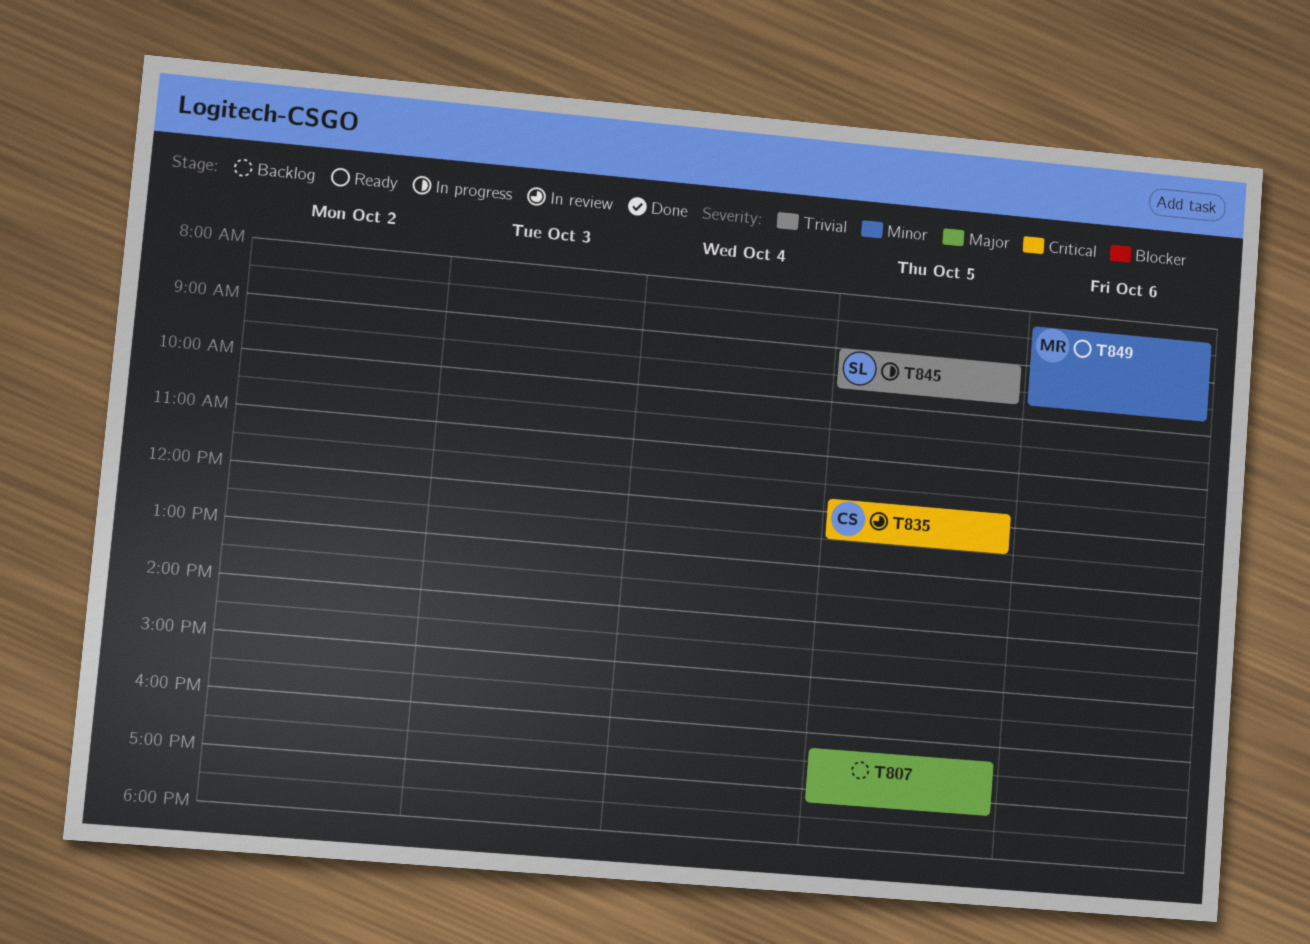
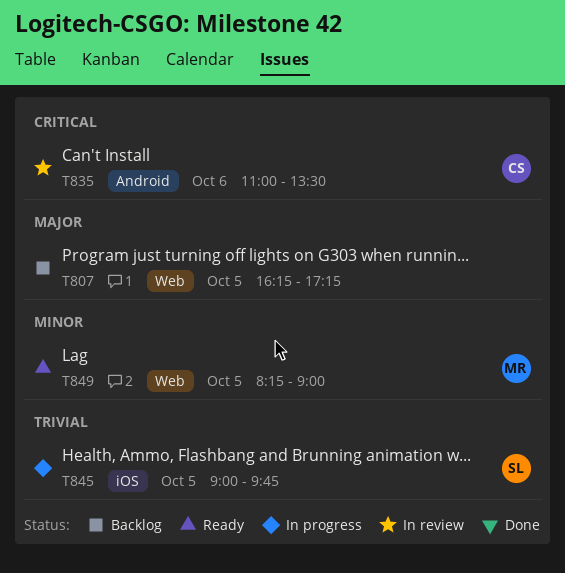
T835, day: Oct 5 -> Oct 6
T835, begins: 11:45 -> 11:00
T835, ends: 12:30 -> 13:30
T849, day: Oct 6 -> Oct 5
T849, ends: 09:45 -> 09:00

